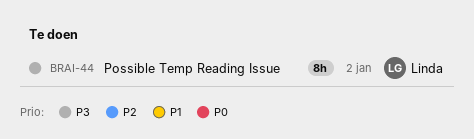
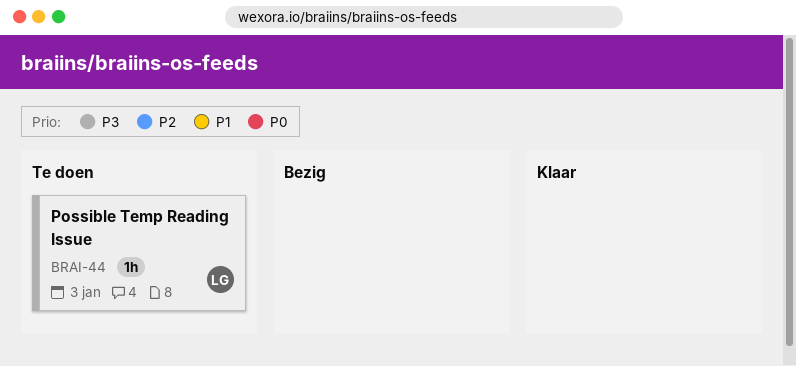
BRAI-44, estimate: 8h -> 1h
BRAI-44, due: Jan 2 -> Jan 3

